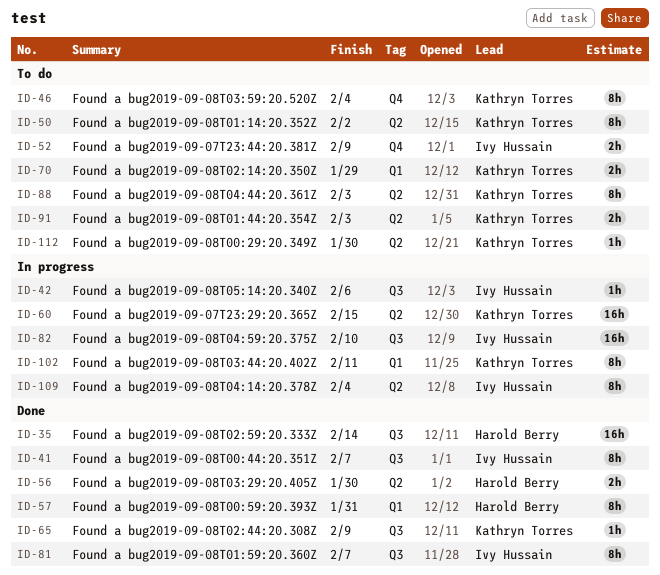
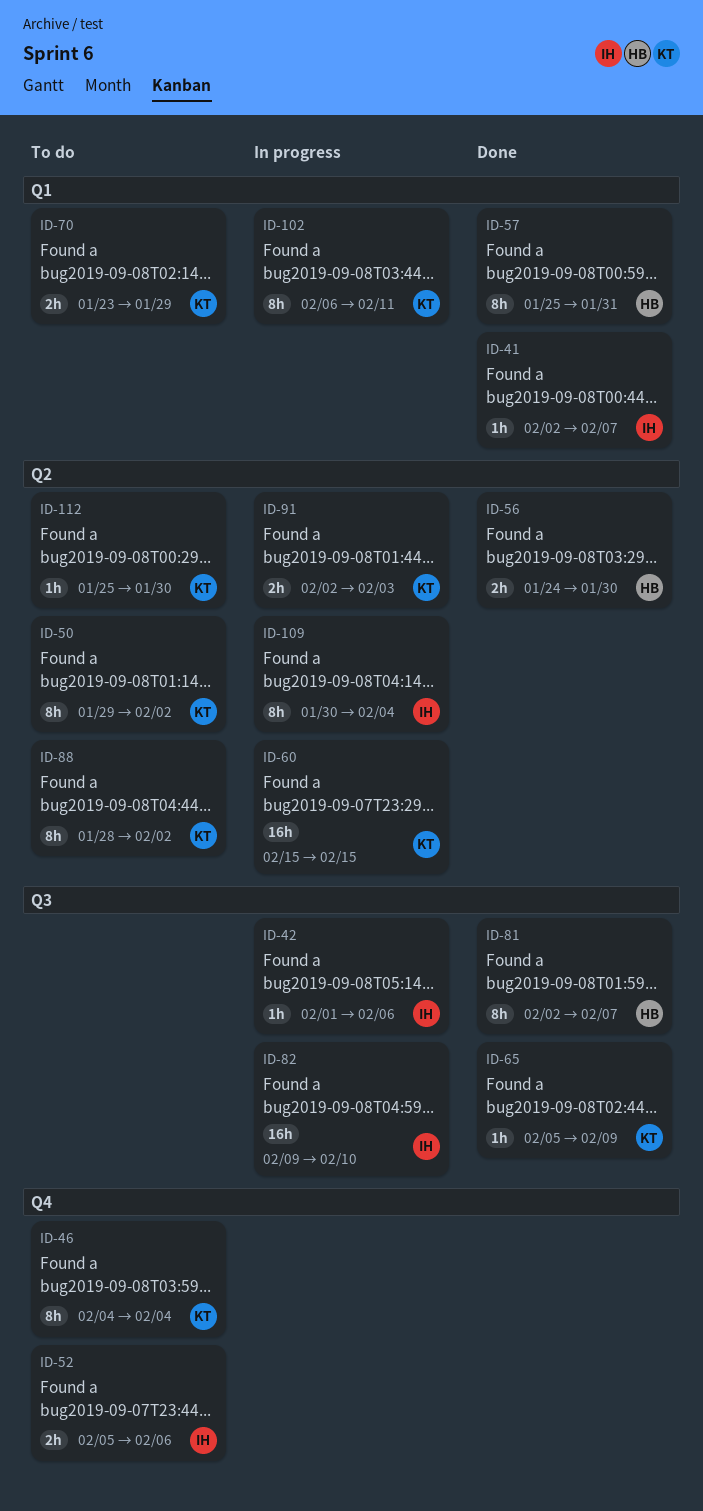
ID-35: present -> none
ID-41, label: Q3 -> Q1
ID-41, estimate: 8h -> 1h
ID-52, due: Feb 9 -> Feb 6
ID-81, owner: Ivy Hussain -> Harold Berry
ID-88, due: Feb 3 -> Feb 2
ID-91, status: To do -> In progress

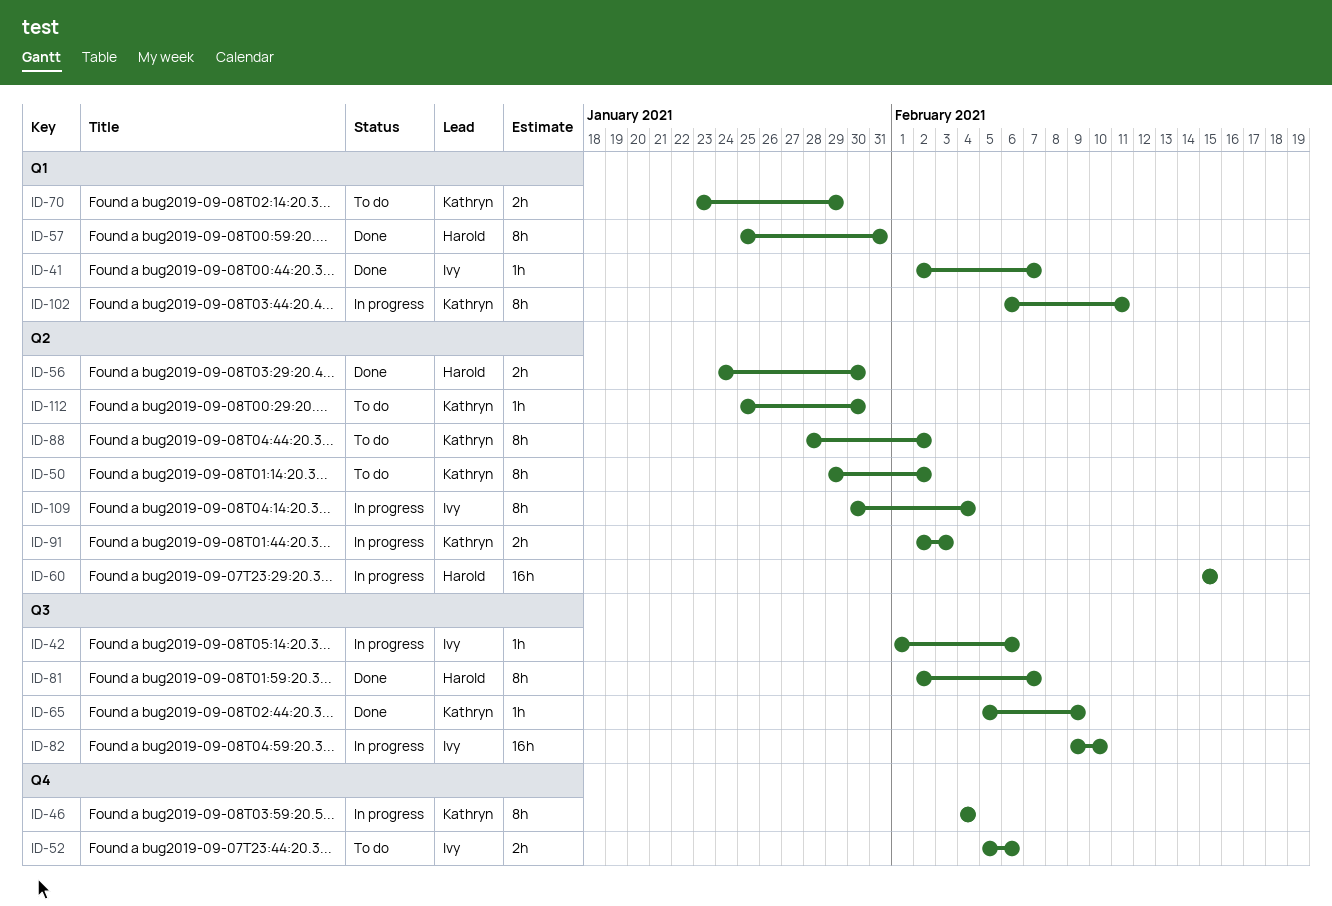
ID-46, status: To do -> In progress
ID-60, owner: Kathryn -> Harold

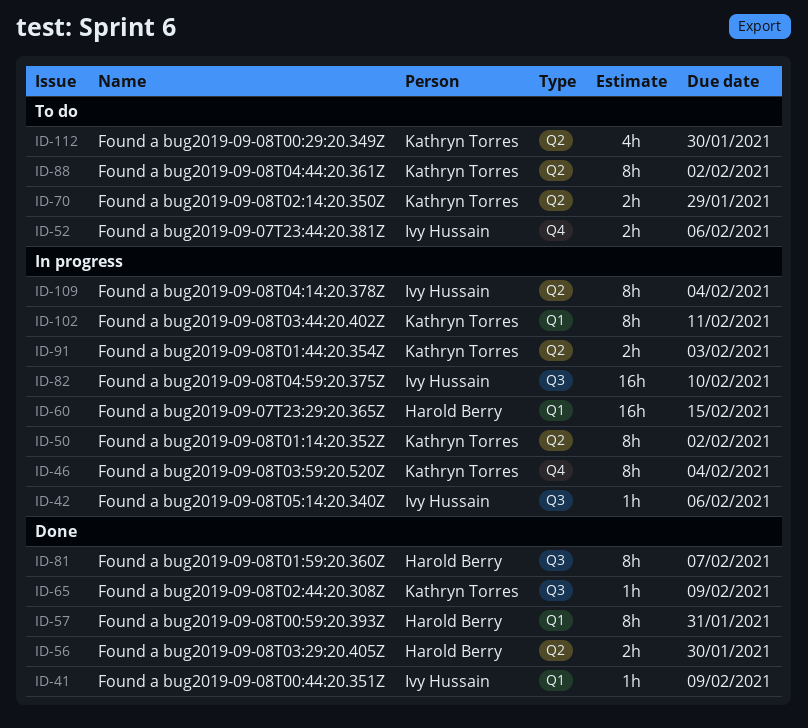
ID-41, due: Feb 7 -> Feb 9
ID-50, status: To do -> In progress
ID-60, label: Q2 -> Q1
ID-70, label: Q1 -> Q2
ID-112, estimate: 1h -> 4h

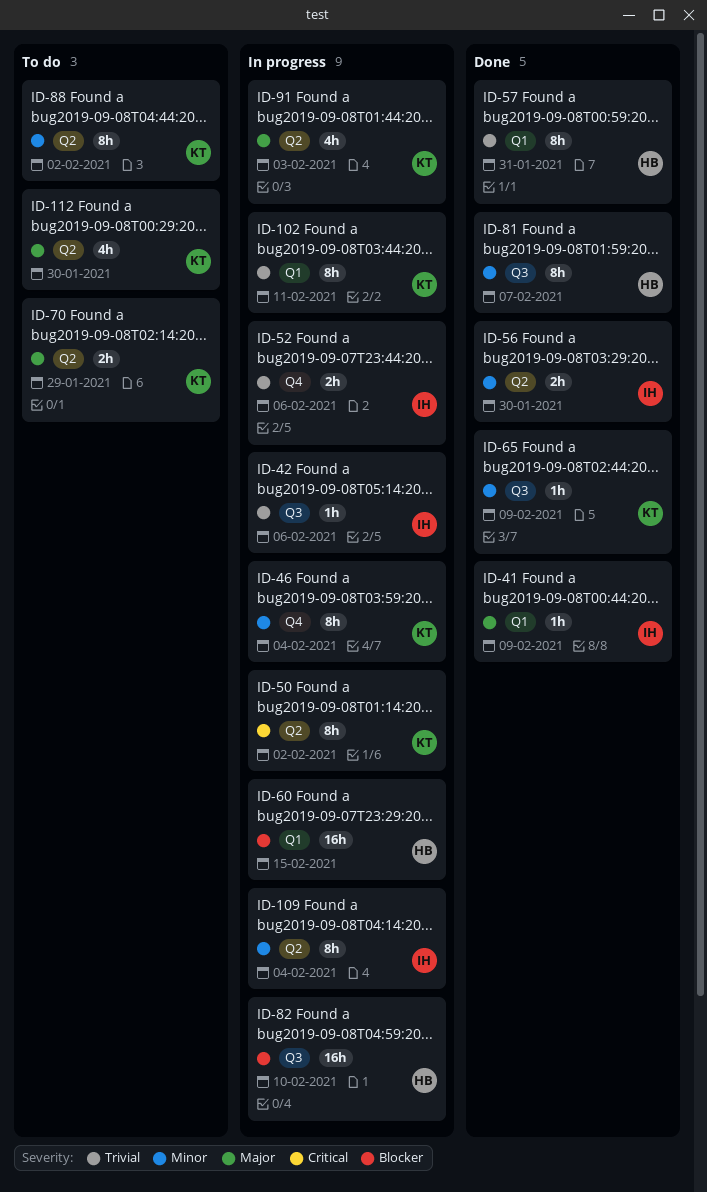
ID-52, status: To do -> In progress
ID-56, owner: Harold Berry -> Ivy Hussain
ID-82, owner: Ivy Hussain -> Harold Berry
ID-91, estimate: 2h -> 4h

